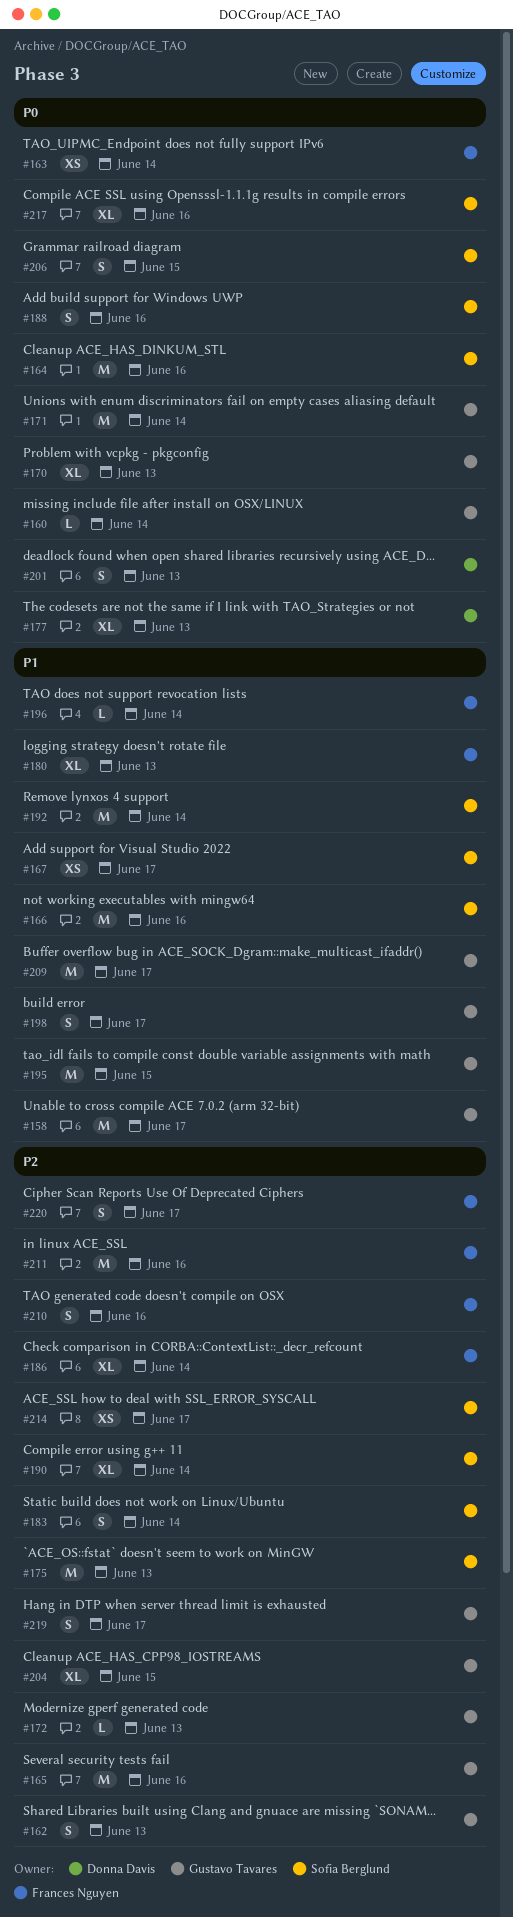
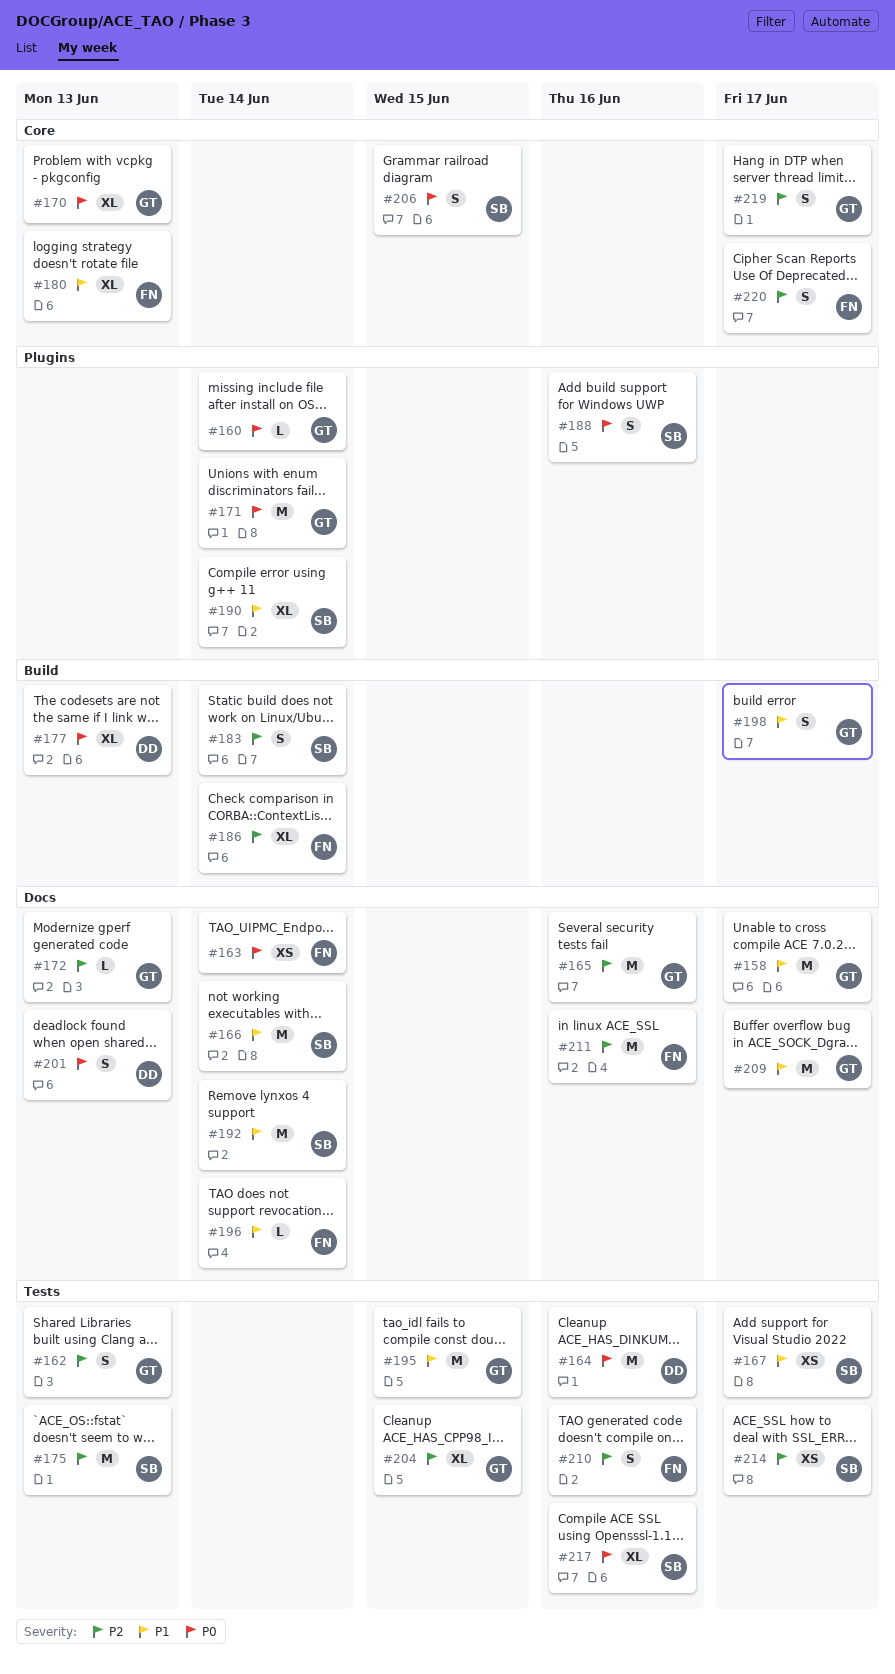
#164, owner: Sofia Berglund -> Donna Davis
#166, due: Jun 16 -> Jun 14
#190, priority: P2 -> P1

